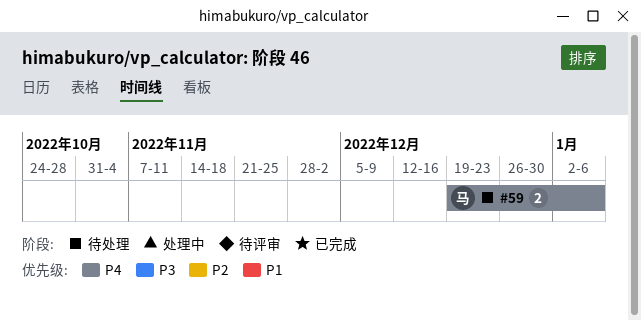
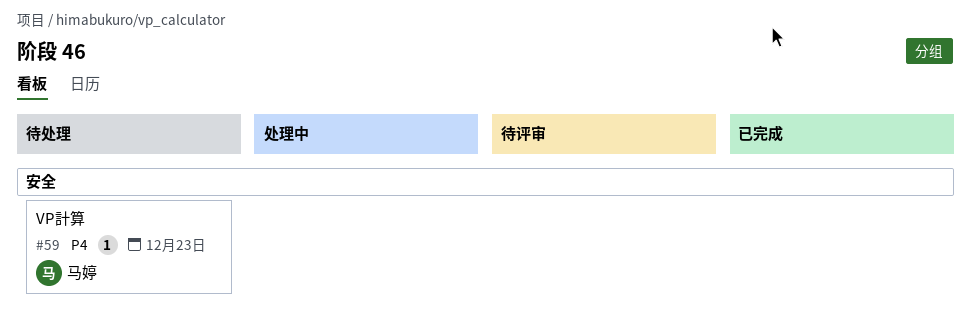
#59, estimate: 2 -> 1
#59, due: Jan 6 -> Dec 23

